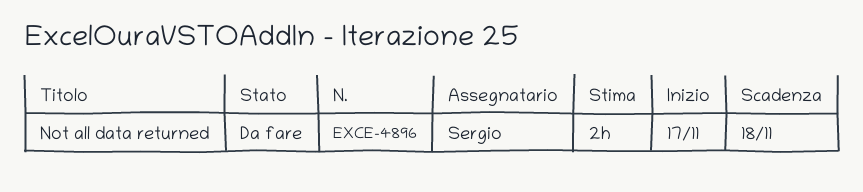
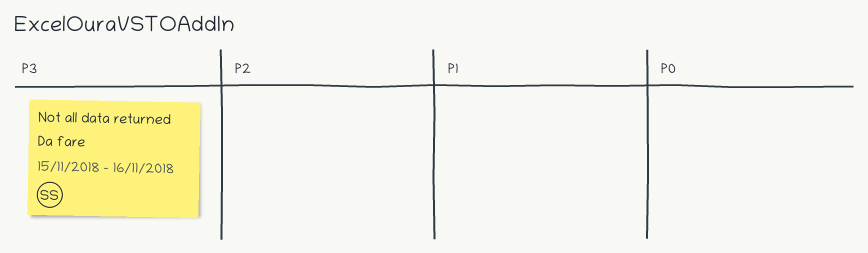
Not all data returned, start: Nov 17 -> Nov 15
Not all data returned, due: Nov 18 -> Nov 16

